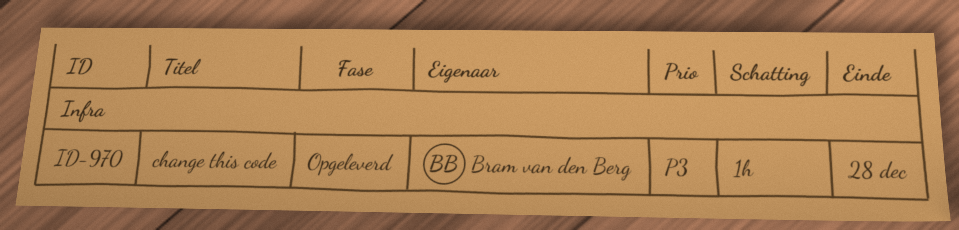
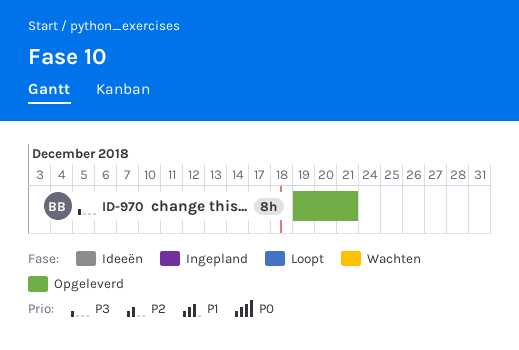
ID-970, estimate: 1h -> 8h
ID-970, due: Dec 28 -> Dec 21

